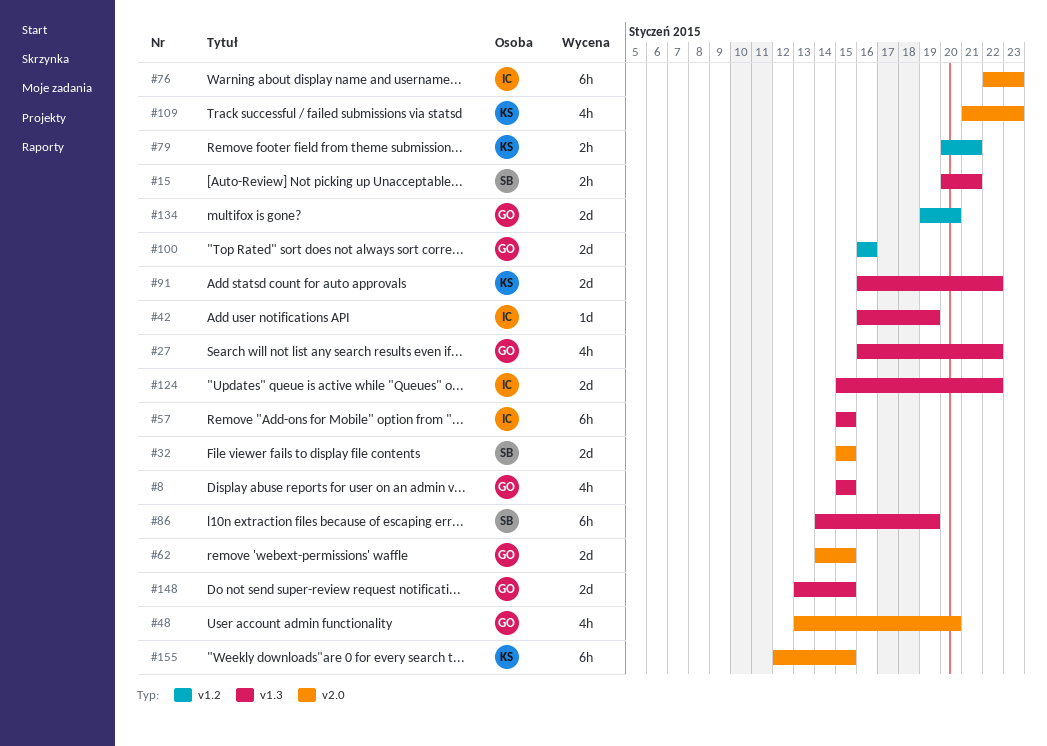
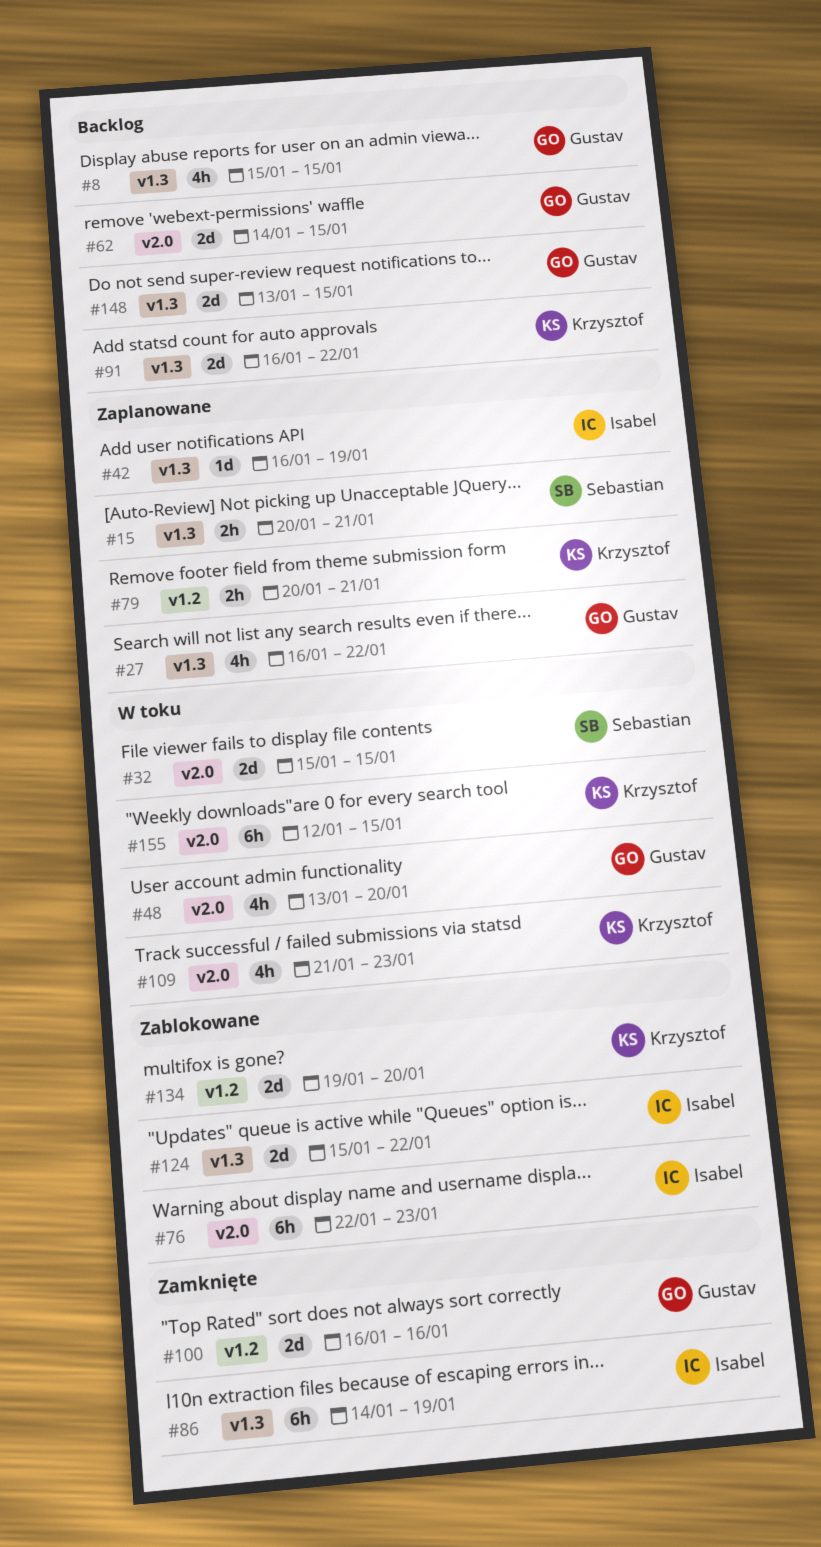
#57: present -> none
#86, owner: Sebastian -> Isabel
#134, owner: Gustav -> Krzysztof

